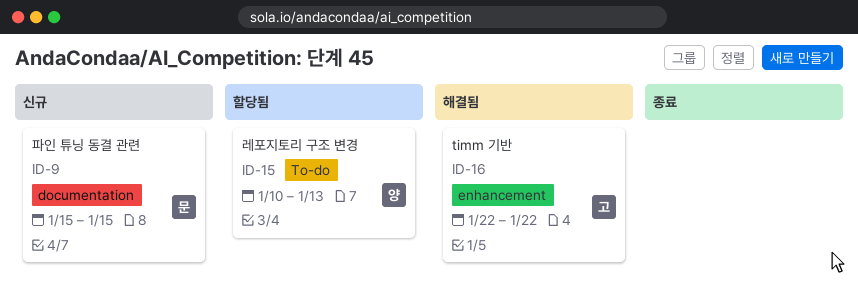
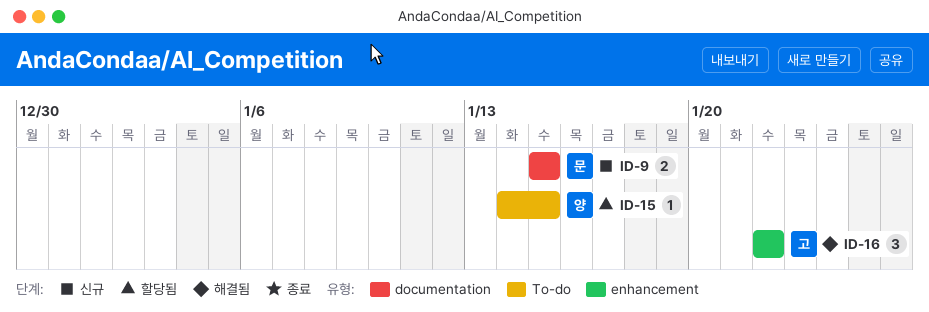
ID-15, start: Jan 10 -> Jan 14
ID-15, due: Jan 13 -> Jan 15

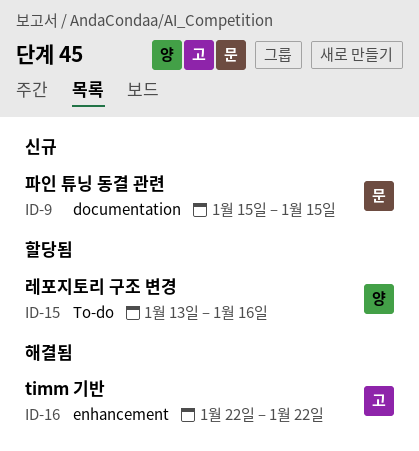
ID-15, start: Jan 14 -> Jan 13
ID-15, due: Jan 15 -> Jan 16

